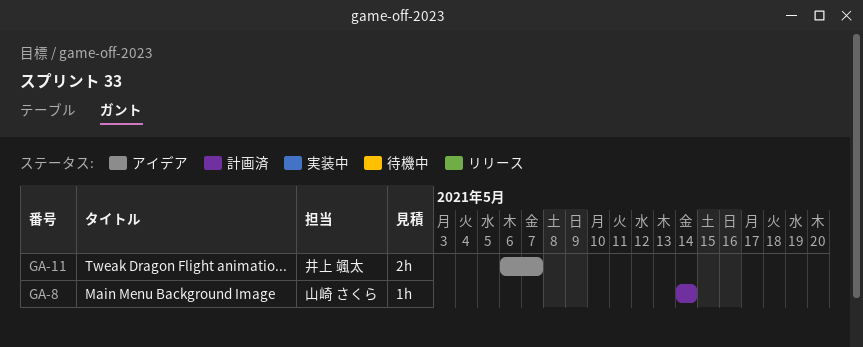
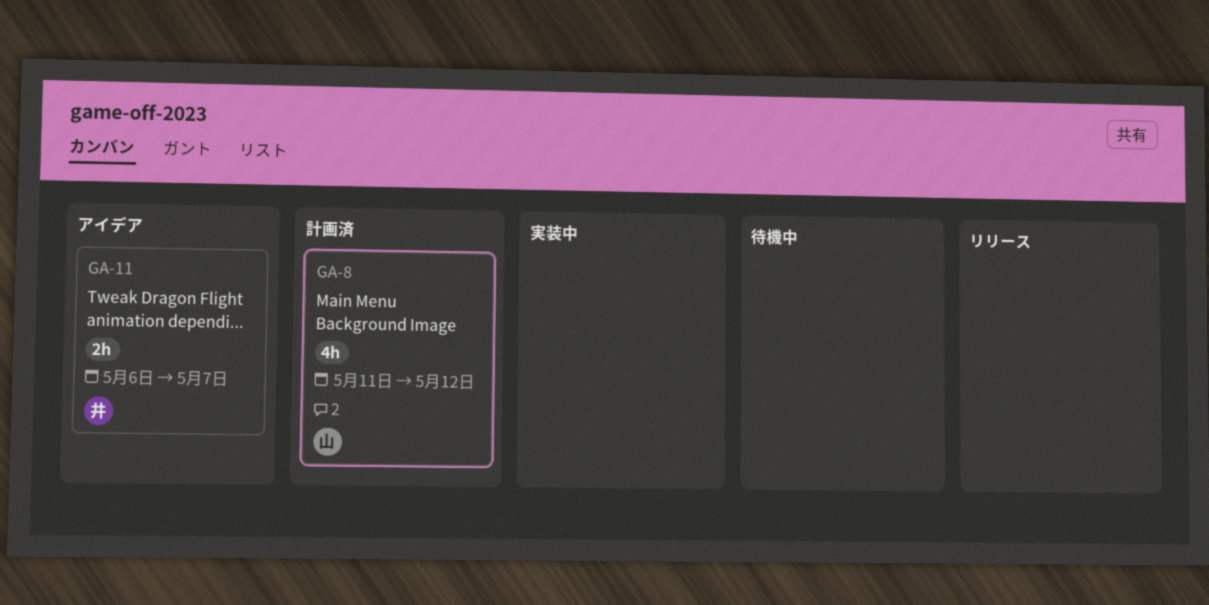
GA-8, estimate: 1h -> 4h
GA-8, start: May 14 -> May 11
GA-8, due: May 14 -> May 12

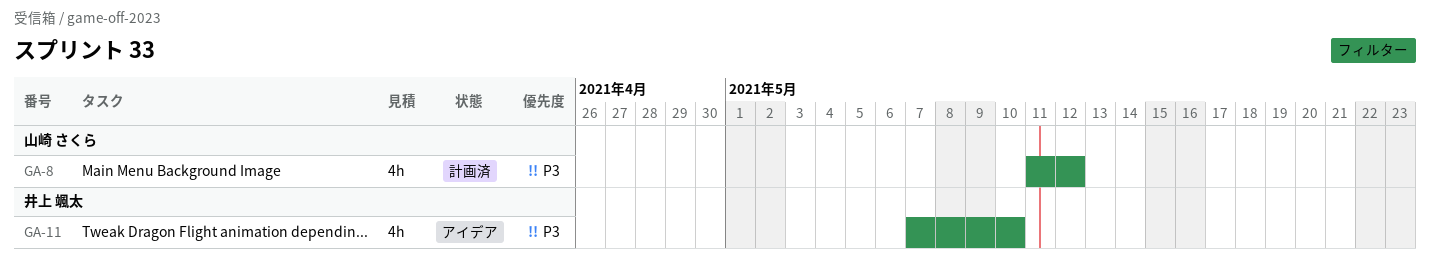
GA-11, estimate: 2h -> 4h
GA-11, start: May 6 -> May 7
GA-11, due: May 7 -> May 10

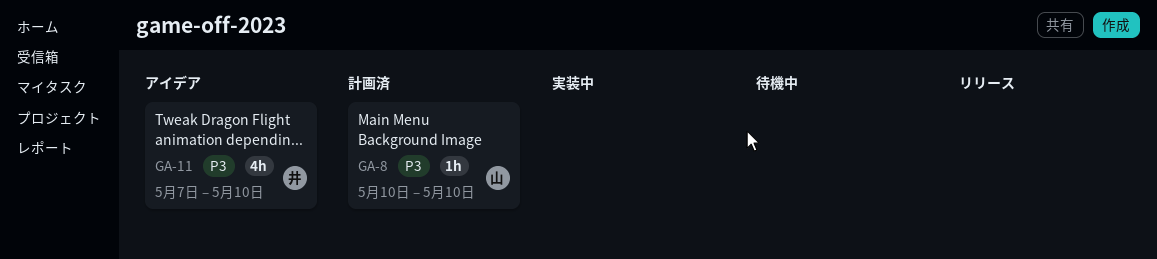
GA-8, estimate: 4h -> 1h
GA-8, start: May 11 -> May 10
GA-8, due: May 12 -> May 10

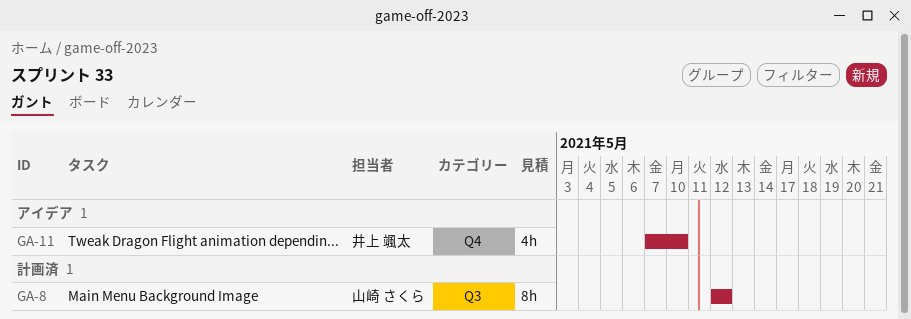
GA-8, estimate: 1h -> 8h
GA-8, start: May 10 -> May 12
GA-8, due: May 10 -> May 12

